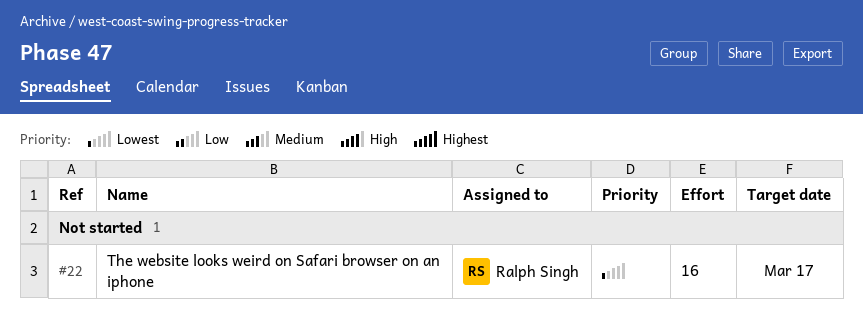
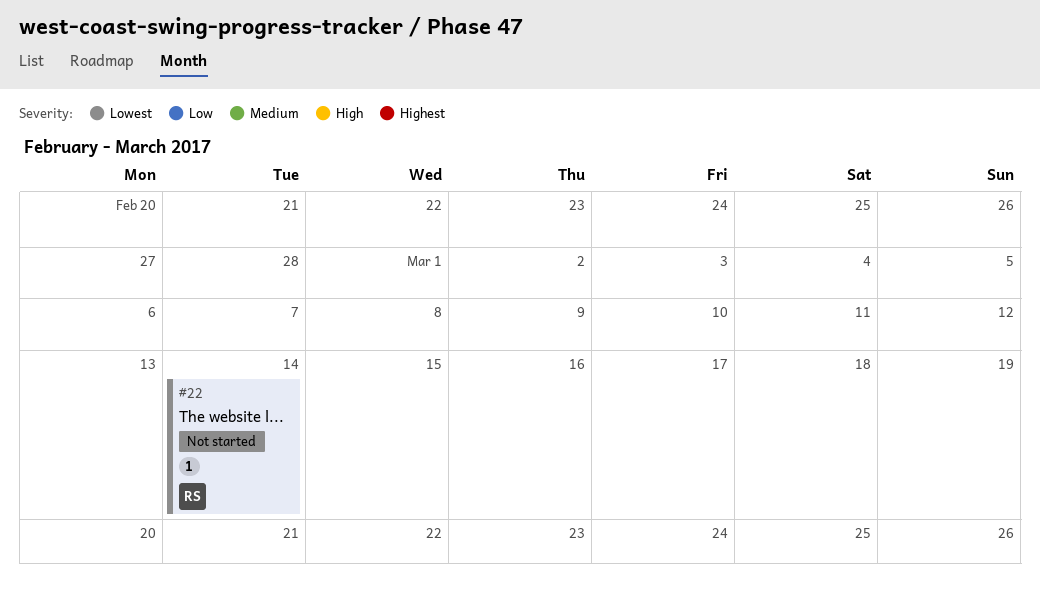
#22, estimate: 16 -> 1
#22, due: Mar 17 -> Mar 14

